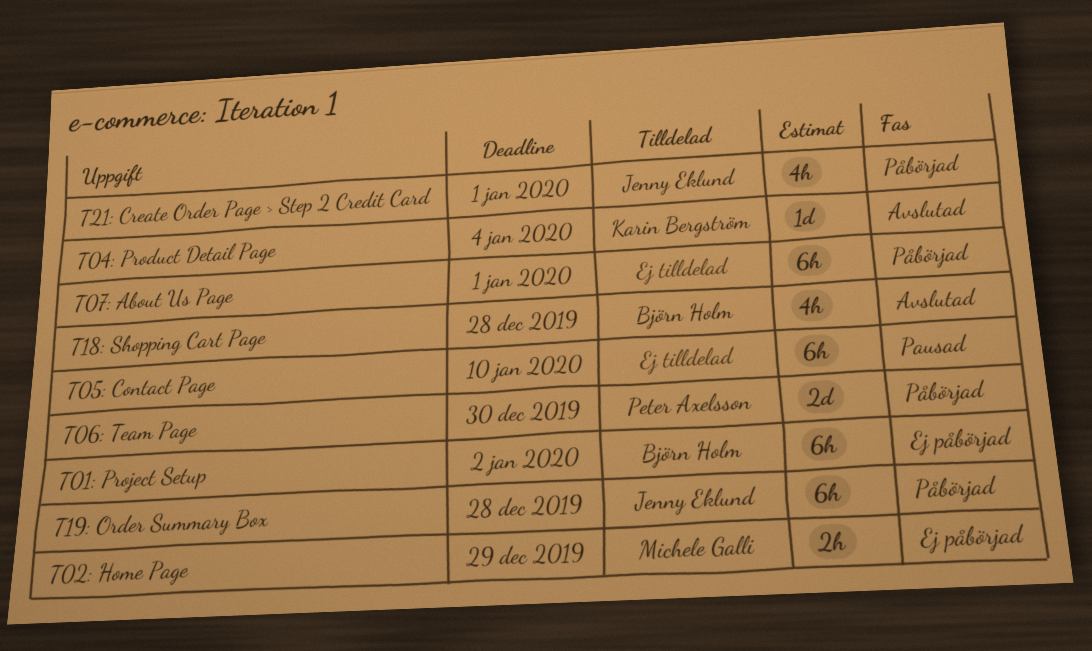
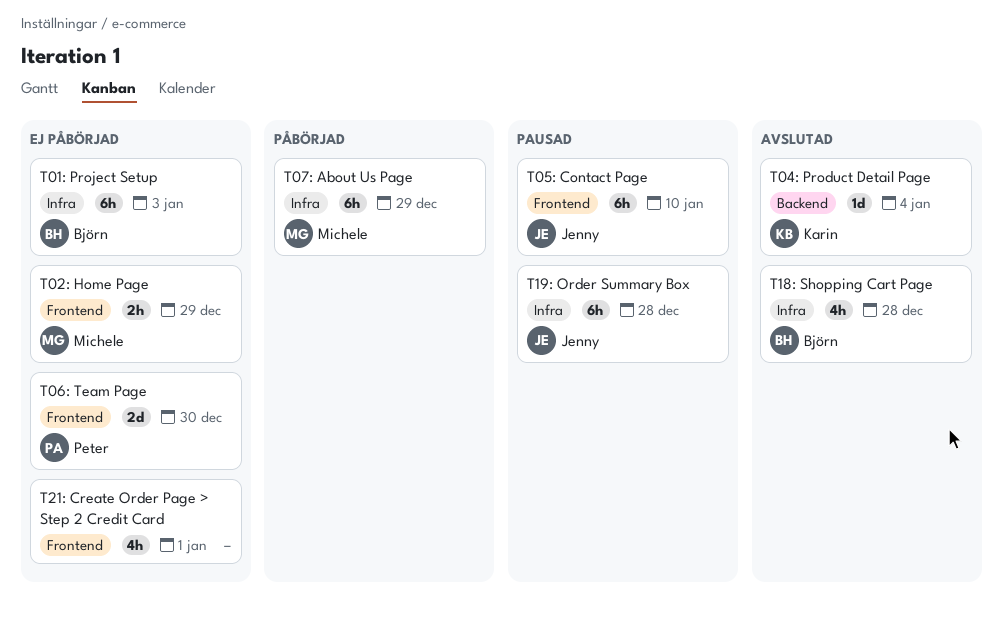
T01: Project Setup, due: Jan 2 -> Jan 3
T05: Contact Page, owner: none -> Jenny Eklund
T06: Team Page, status: Påbörjad -> Ej påbörjad
T07: About Us Page, owner: none -> Michele Galli
T07: About Us Page, due: Jan 1 -> Dec 29
T19: Order Summary Box, status: Påbörjad -> Pausad
T21: Create Order Page > Step 2 Credit Card, status: Påbörjad -> Ej påbörjad
T21: Create Order Page > Step 2 Credit Card, owner: Jenny Eklund -> none

